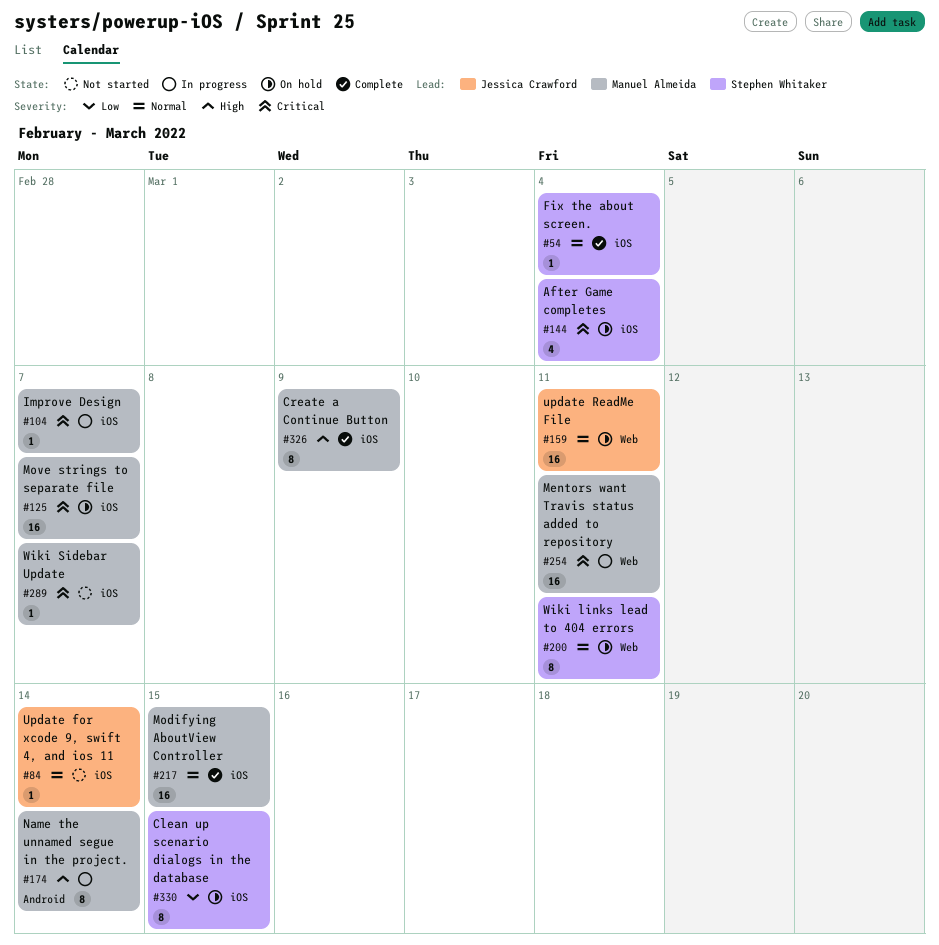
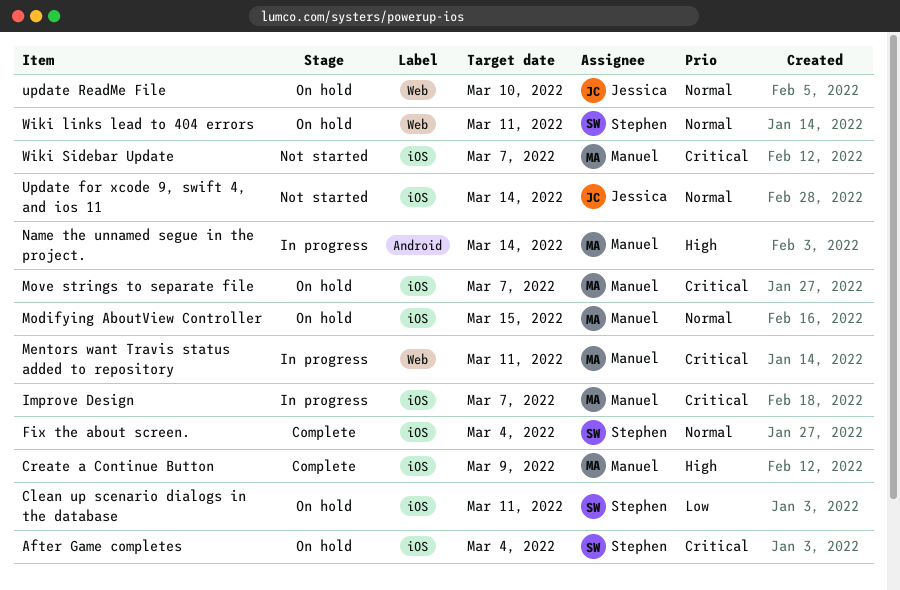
Clean up scenario dialogs in the database, due: Mar 15 -> Mar 11
Modifying AboutView Controller, status: Complete -> On hold
update ReadMe File, due: Mar 11 -> Mar 10

